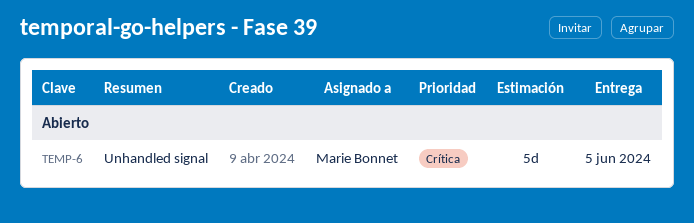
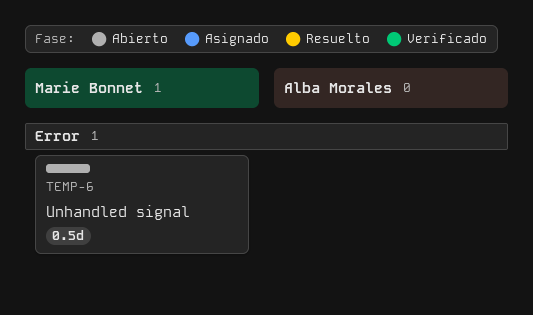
TEMP-6, estimate: 5d -> 0.5d

